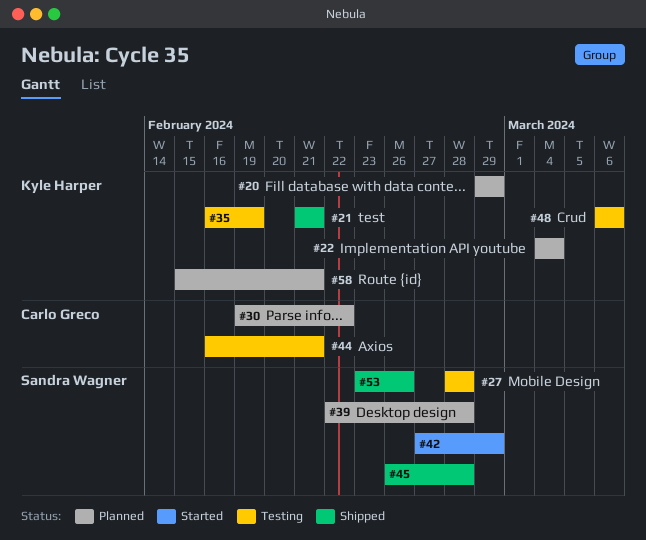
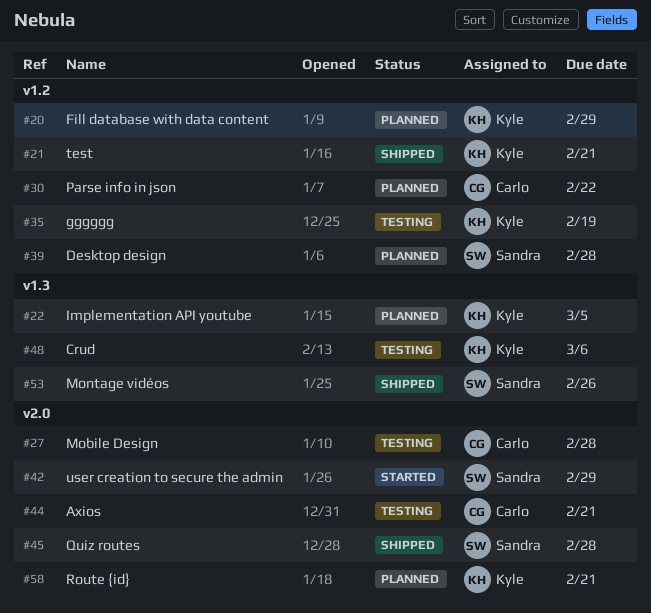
#22, due: Mar 4 -> Mar 5
#27, owner: Sandra Wagner -> Carlo Greco

